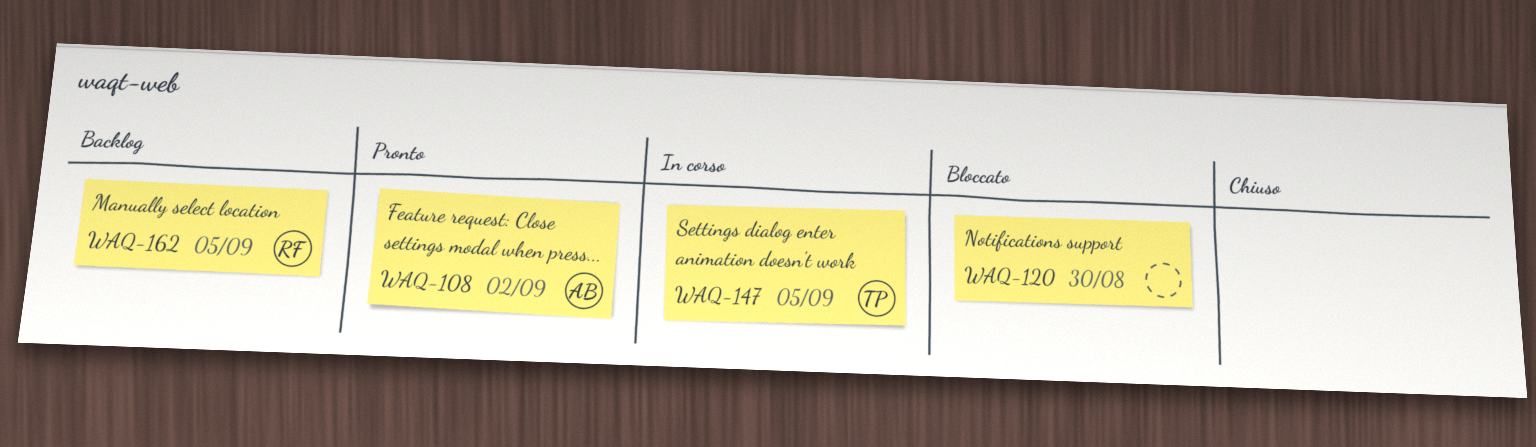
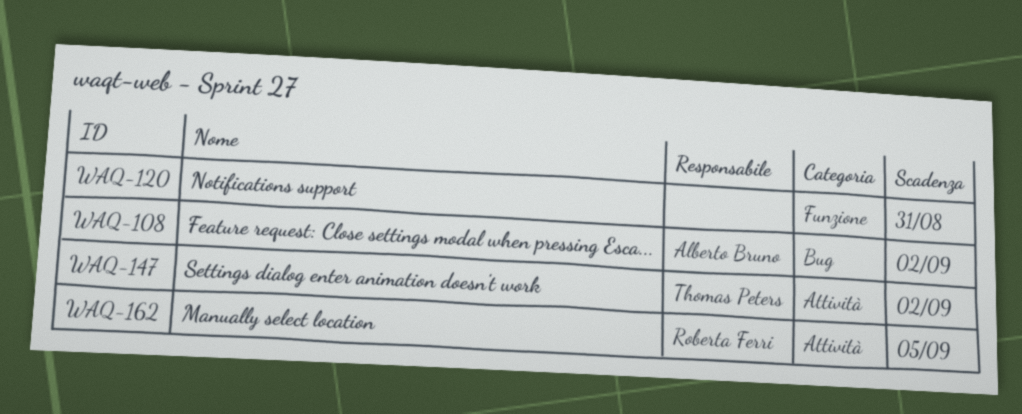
WAQ-120, due: Aug 30 -> Aug 31
WAQ-147, due: Sep 5 -> Sep 2

